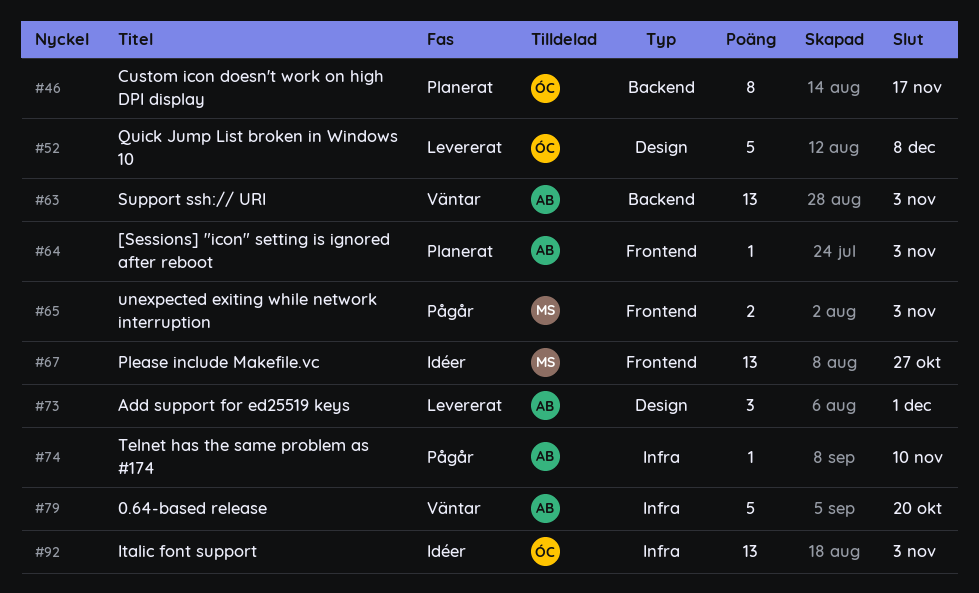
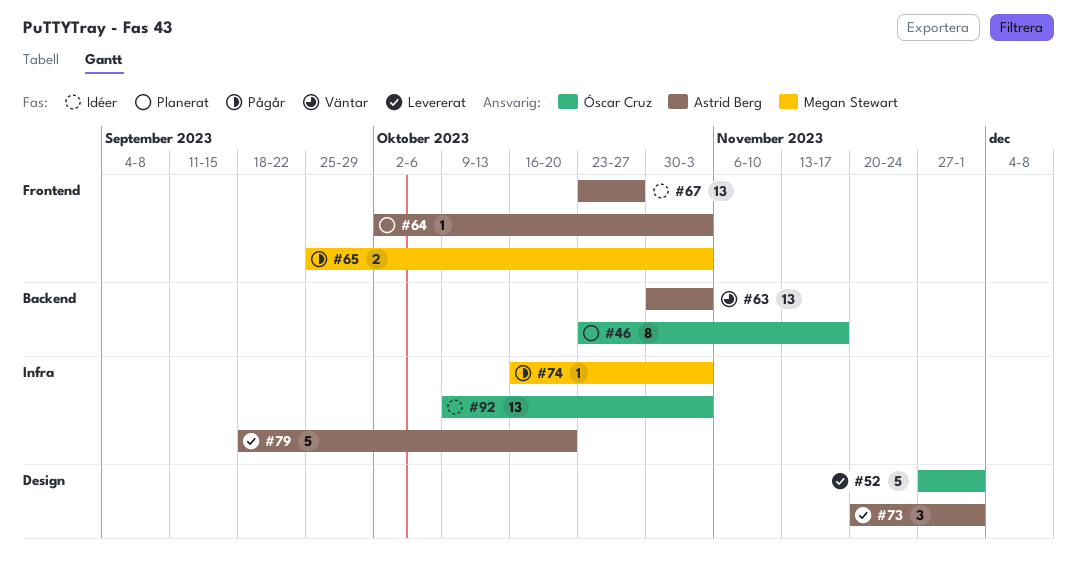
#52, due: Dec 8 -> Dec 1
#67, owner: Megan Stewart -> Astrid Berg
#74, owner: Astrid Berg -> Megan Stewart
#74, due: Nov 10 -> Nov 3
#79, status: Väntar -> Levererat

